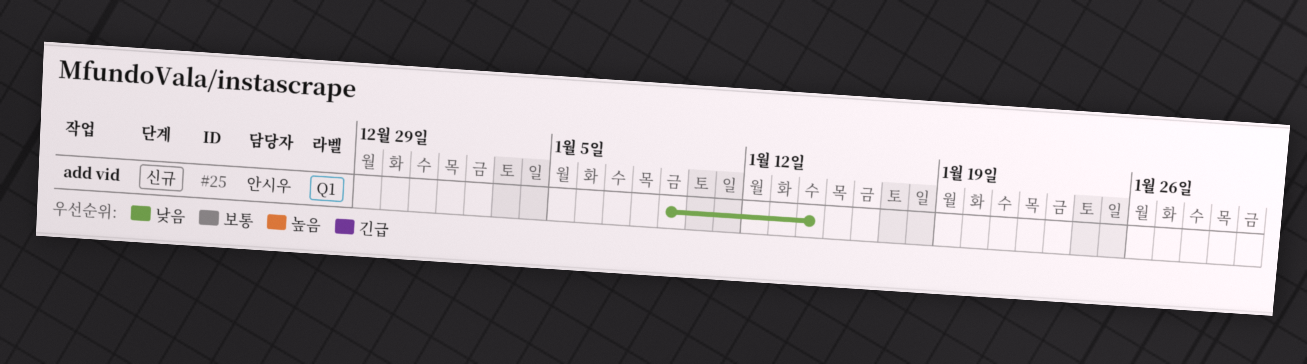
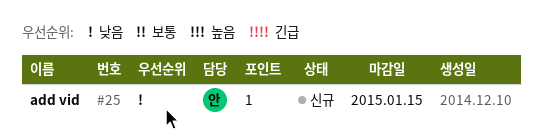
#25, due: Jan 14 -> Jan 15

